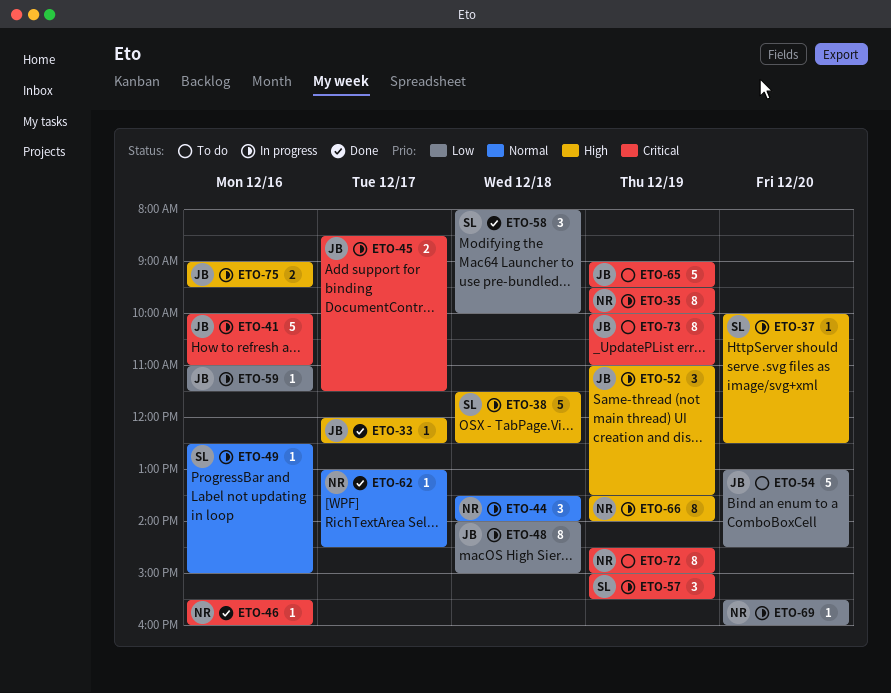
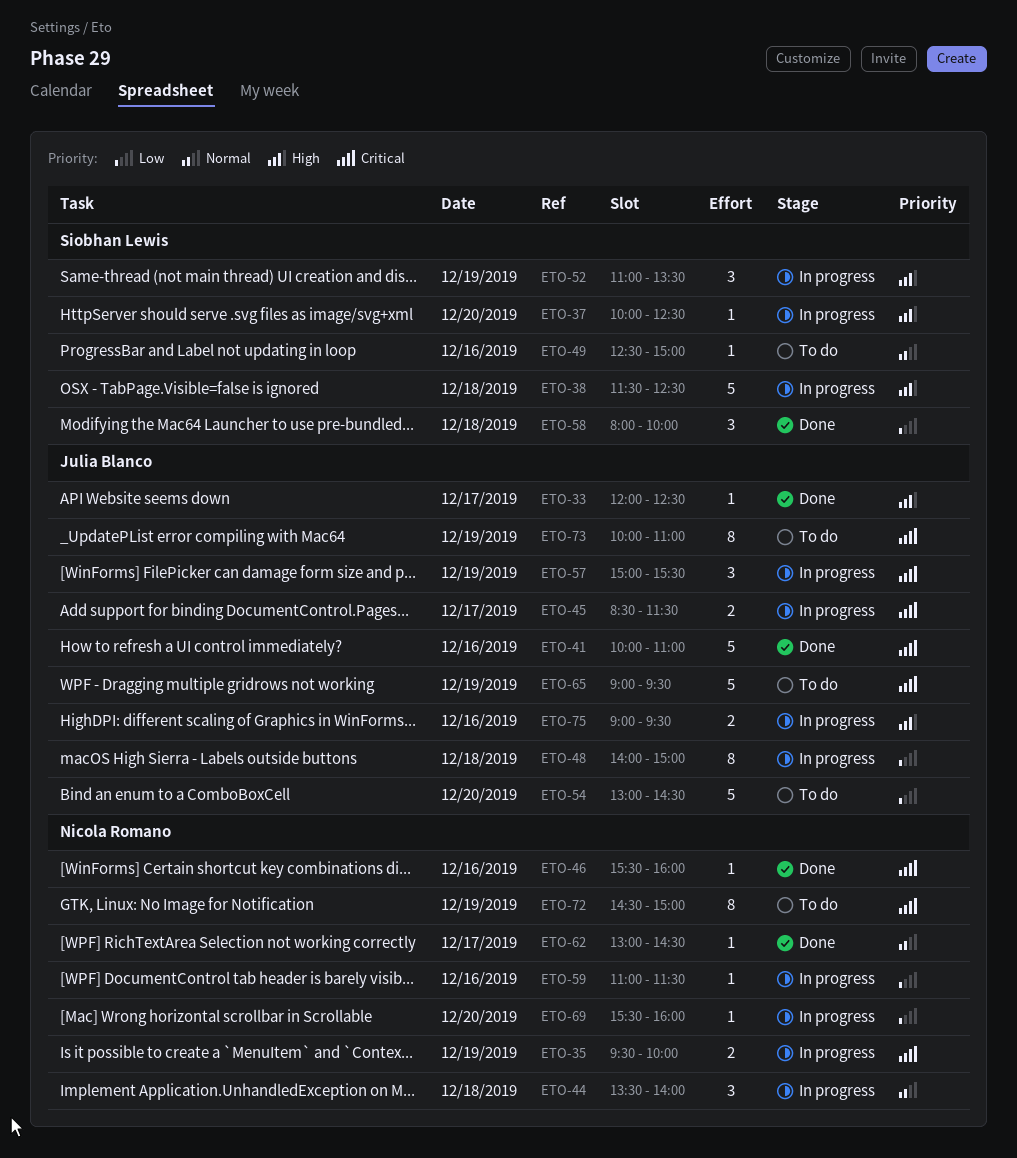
ETO-35, estimate: 8 -> 2
ETO-41, status: In progress -> Done
ETO-49, status: In progress -> To do
ETO-52, owner: Julia Blanco -> Siobhan Lewis
ETO-57, owner: Siobhan Lewis -> Julia Blanco
ETO-59, owner: Julia Blanco -> Nicola Romano
ETO-66: present -> none

